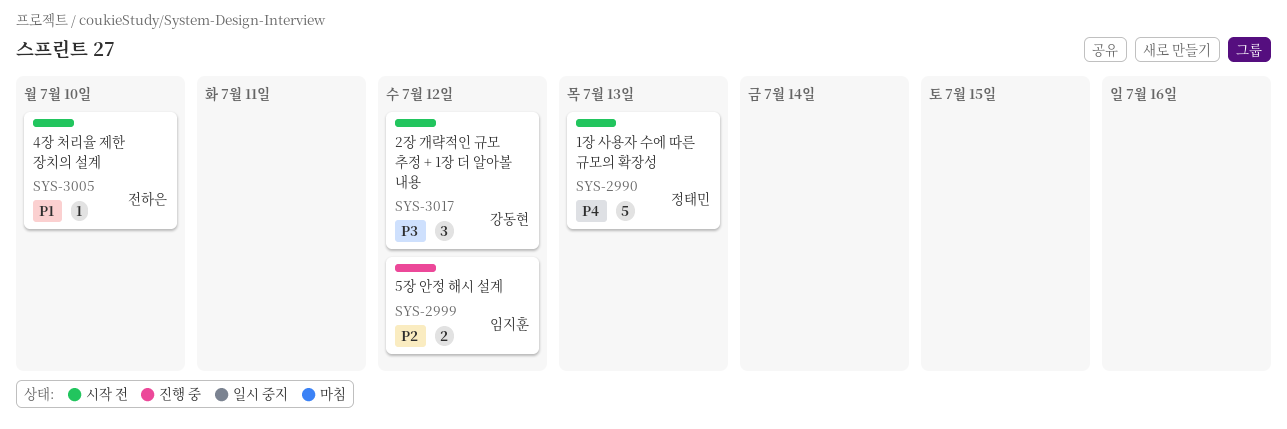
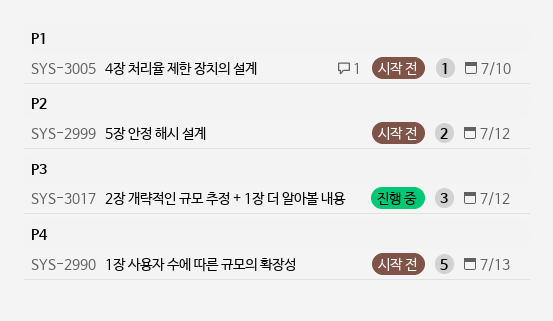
SYS-2999, status: 진행 중 -> 시작 전
SYS-3017, status: 시작 전 -> 진행 중

